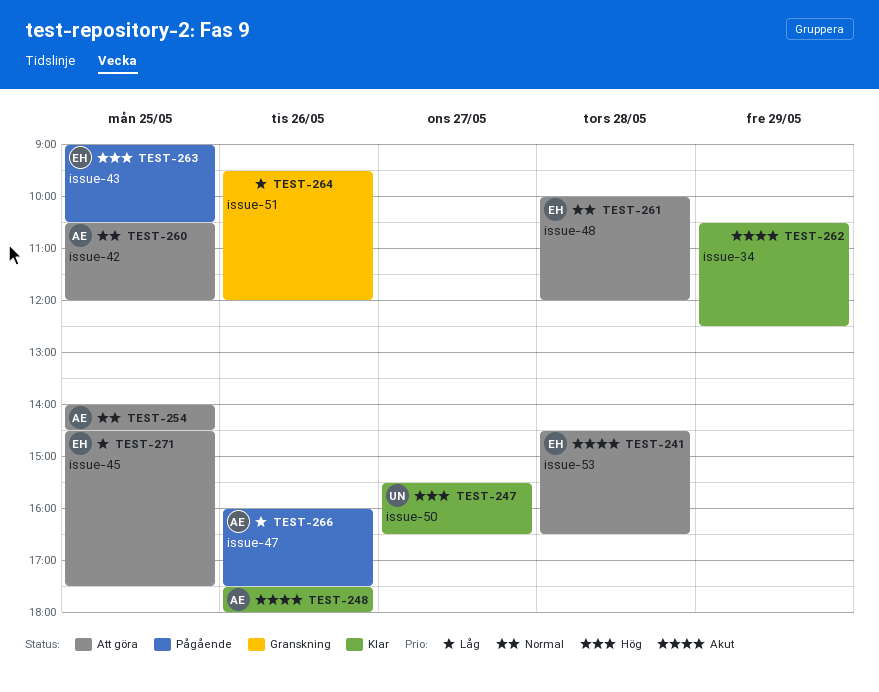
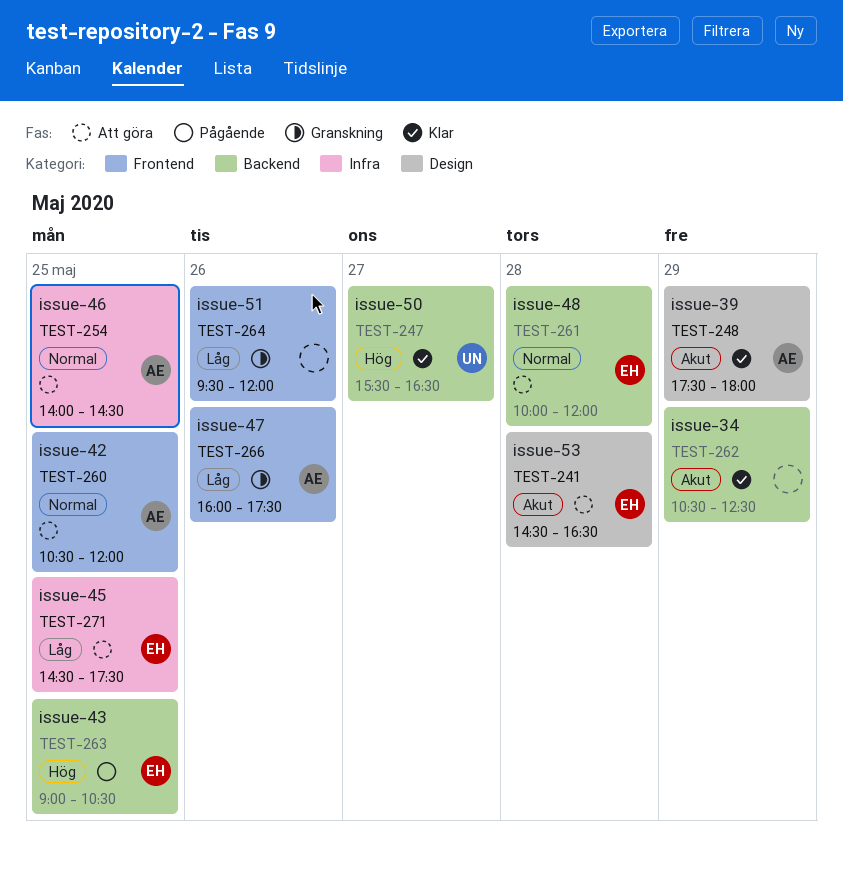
TEST-248, day: May 26 -> May 29
TEST-266, status: Pågående -> Granskning

